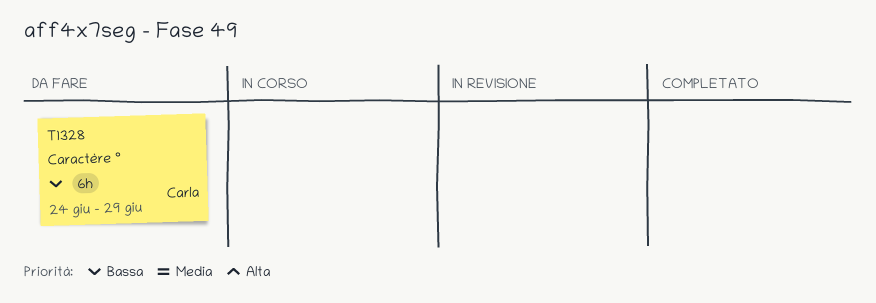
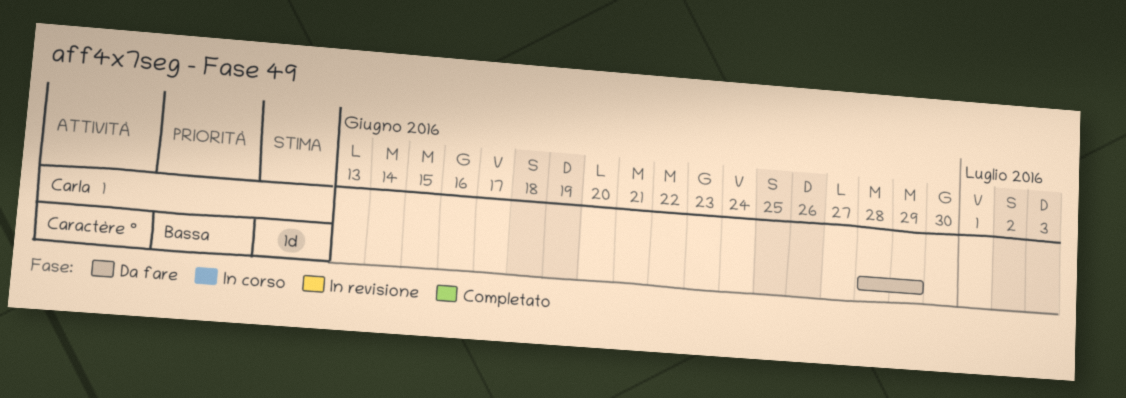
Caractère °, estimate: 6h -> 1d
Caractère °, start: Jun 24 -> Jun 28

